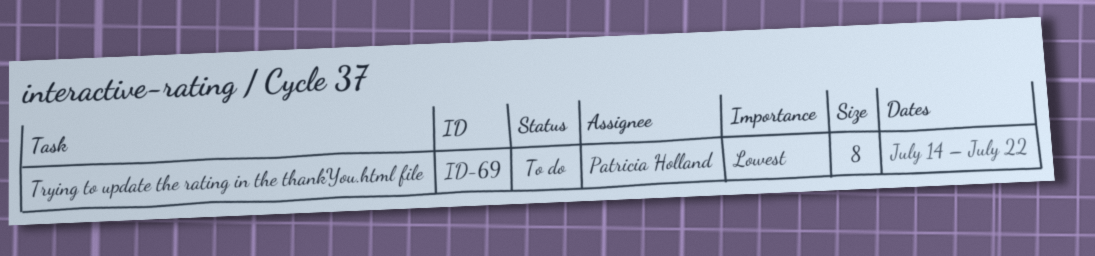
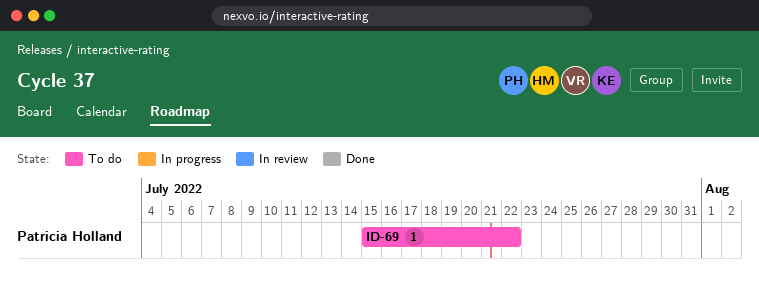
ID-69, estimate: 8 -> 1
ID-69, start: Jul 14 -> Jul 15

